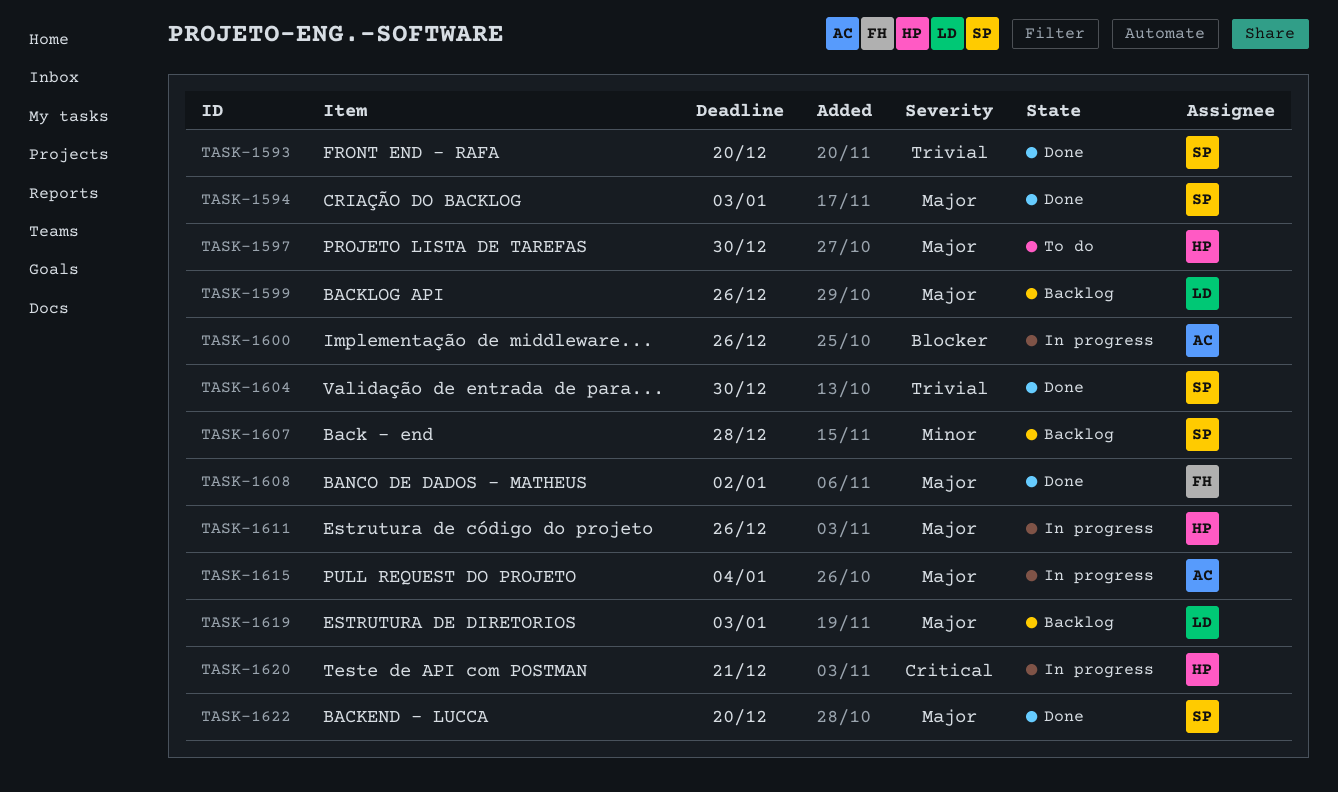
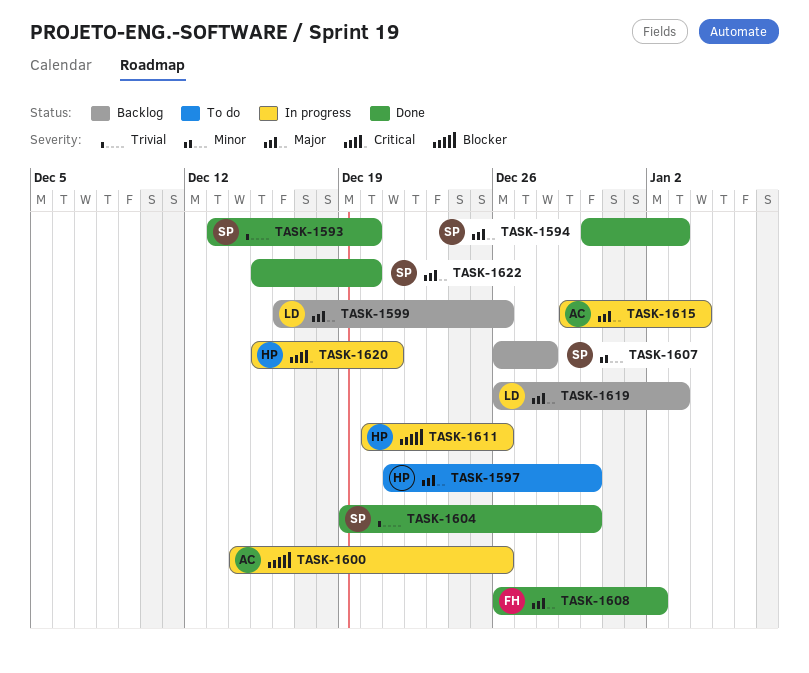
TASK-1611, priority: Major -> Blocker

